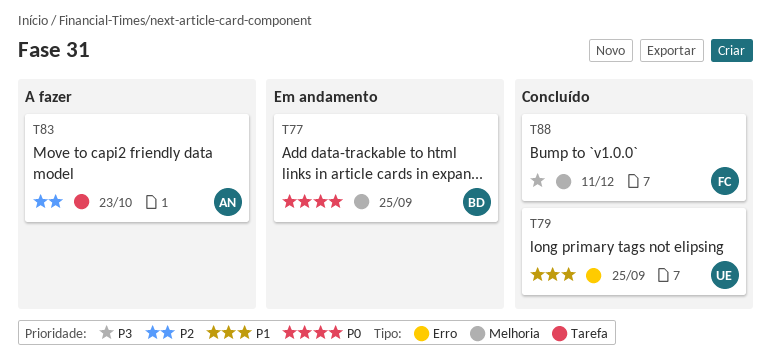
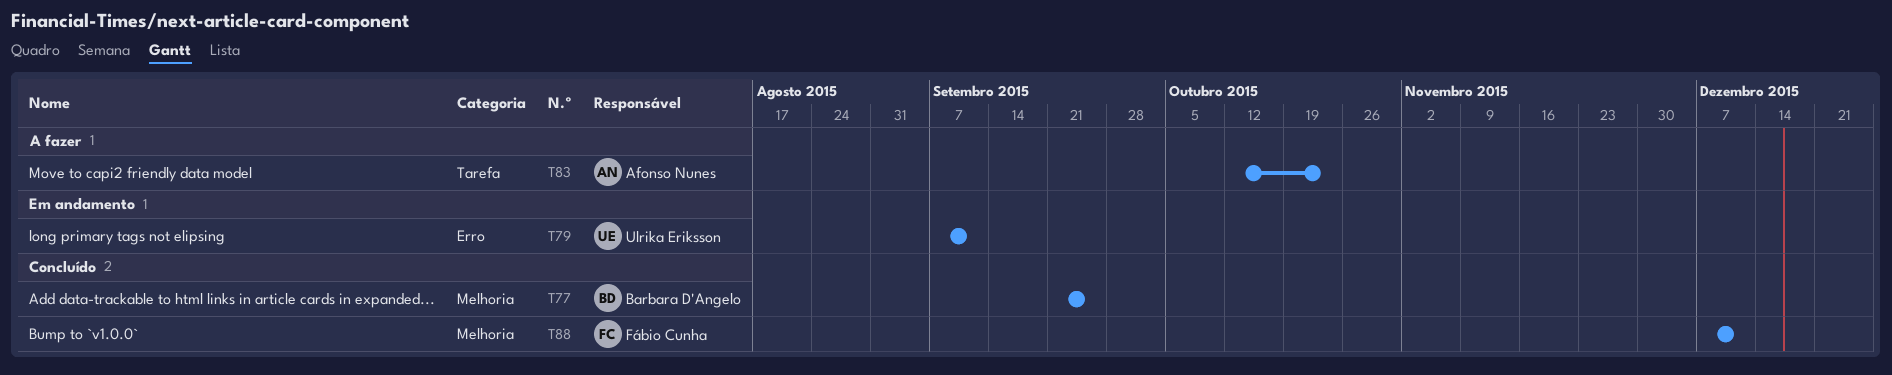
T77, status: Em andamento -> Concluído
T79, status: Concluído -> Em andamento
T79, due: Sep 25 -> Sep 11

